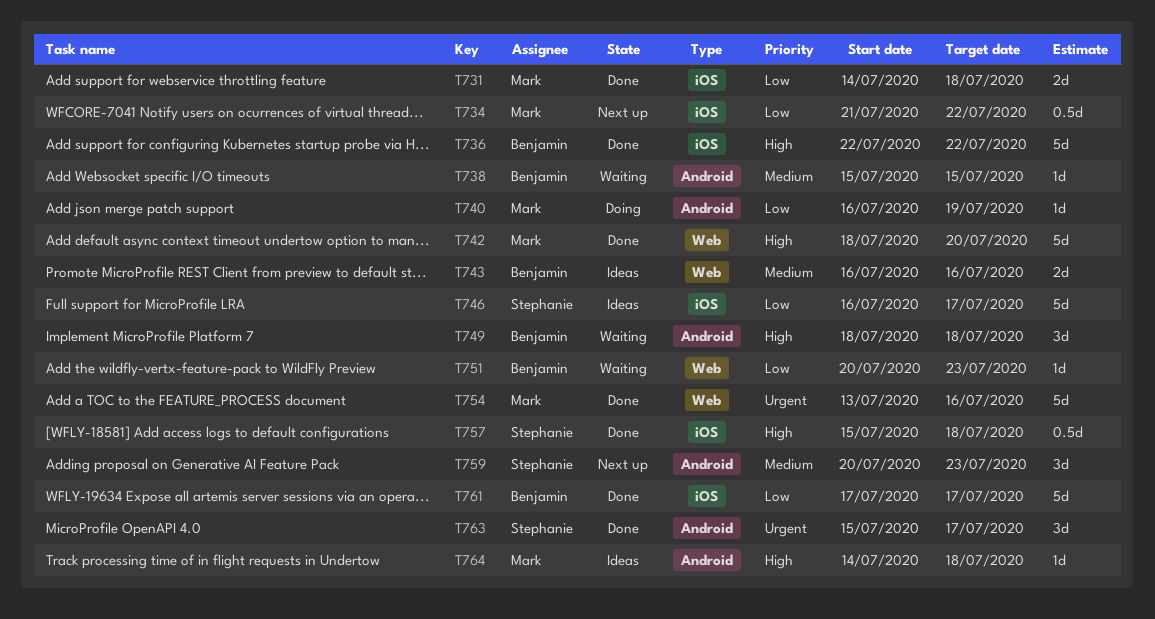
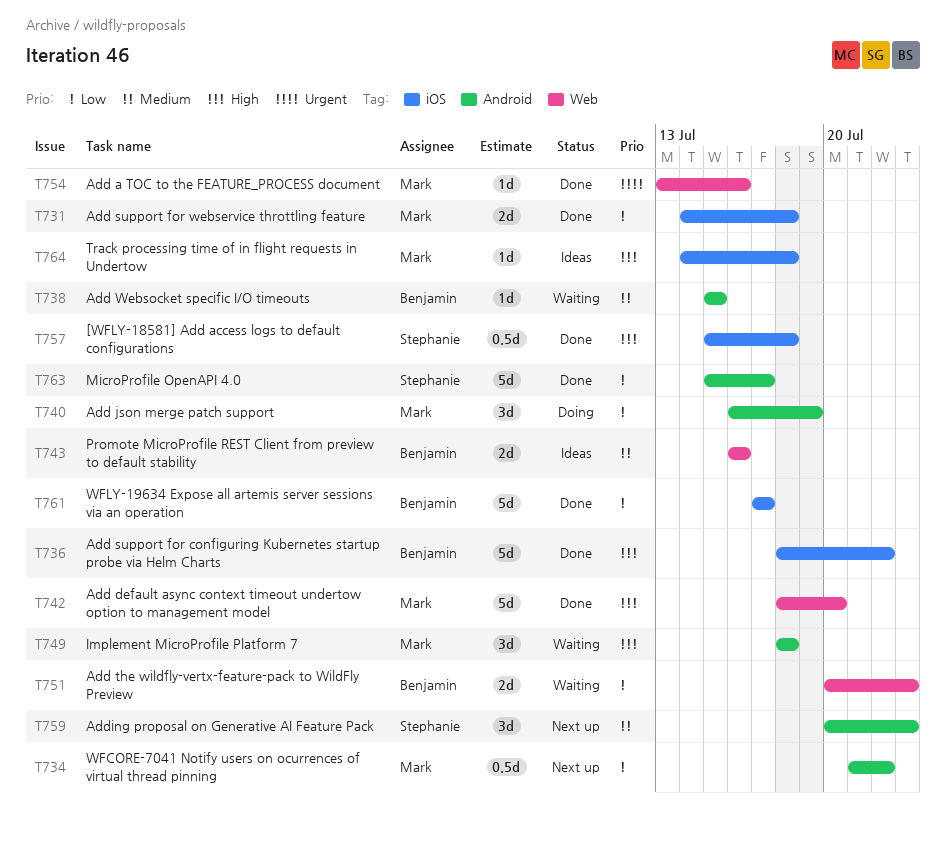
T734, label: iOS -> Android
T736, start: Jul 22 -> Jul 18
T740, estimate: 1d -> 3d
T746: present -> none
T749, owner: Benjamin -> Mark
T751, estimate: 1d -> 2d
T754, estimate: 5d -> 1d
T763, priority: Urgent -> Low
T763, estimate: 3d -> 5d
T764, label: Android -> iOS

